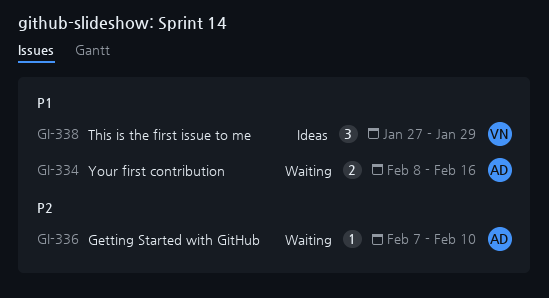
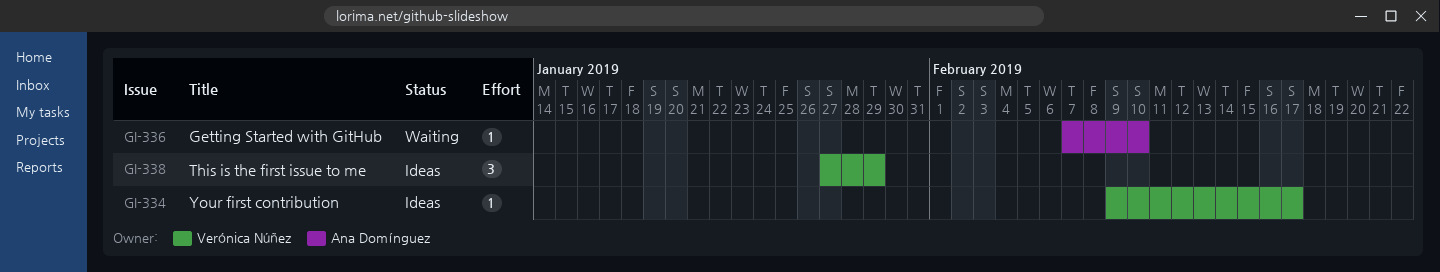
GI-334, status: Waiting -> Ideas
GI-334, owner: Ana Domínguez -> Verónica Núñez
GI-334, estimate: 2 -> 1
GI-334, start: Feb 8 -> Feb 9
GI-334, due: Feb 16 -> Feb 17

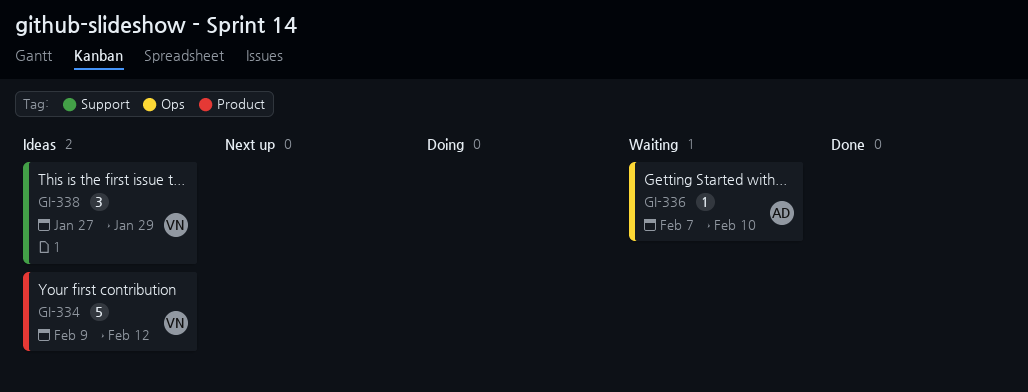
GI-334, estimate: 1 -> 5
GI-334, due: Feb 17 -> Feb 12

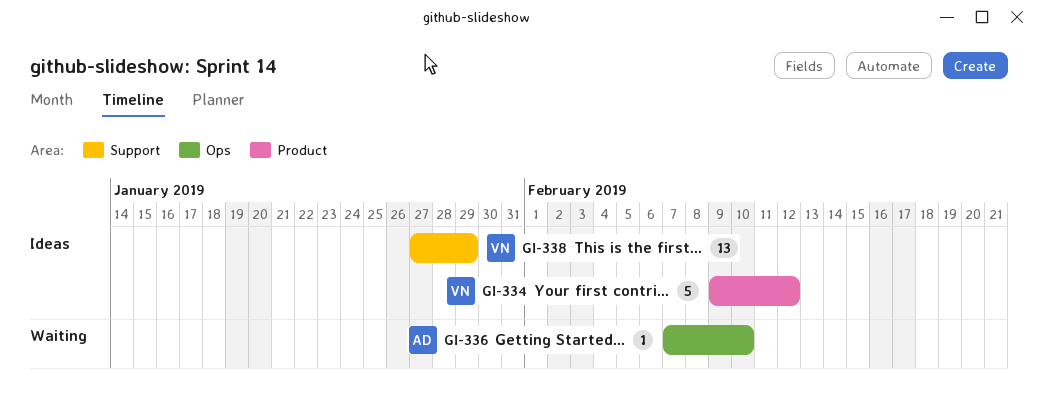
GI-338, estimate: 3 -> 13

